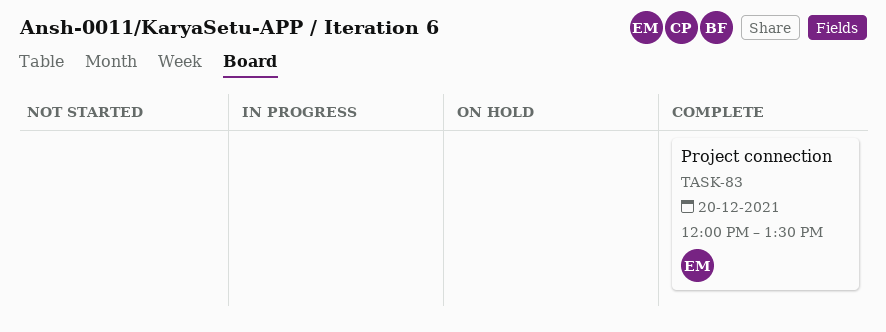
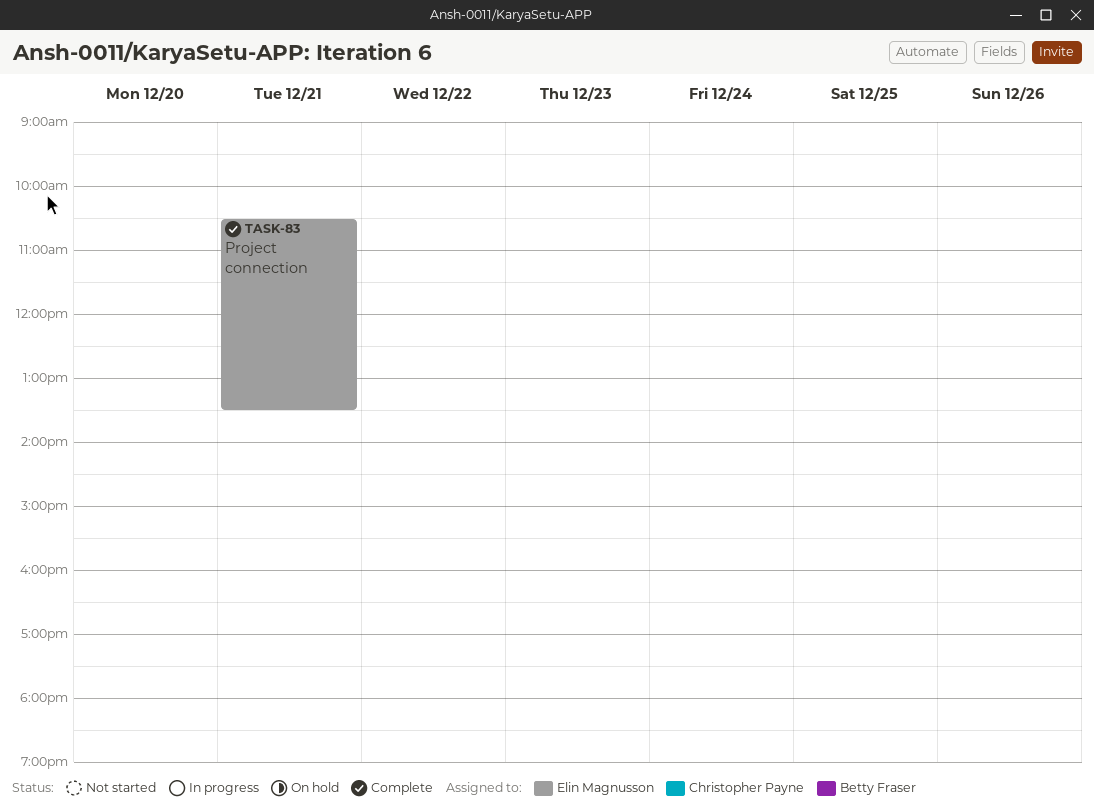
TASK-83, day: Dec 20 -> Dec 21
TASK-83, begins: 12:00 -> 10:30

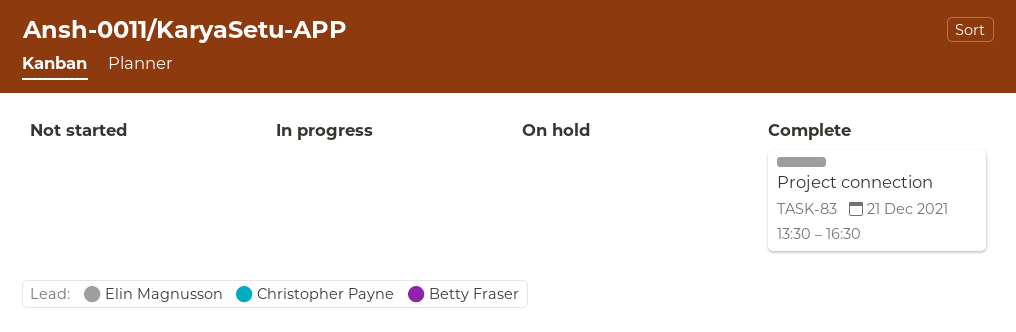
TASK-83, begins: 10:30 -> 13:30
TASK-83, ends: 13:30 -> 16:30

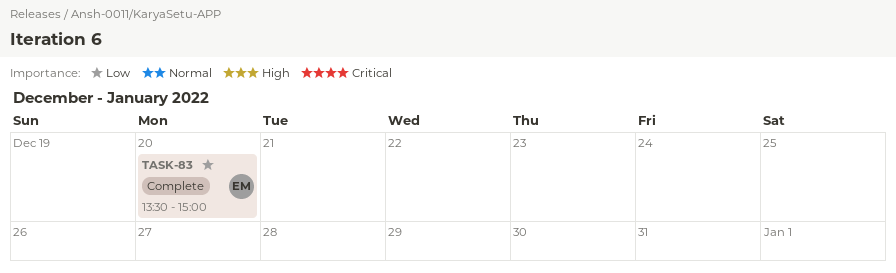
TASK-83, day: Dec 21 -> Dec 20
TASK-83, ends: 16:30 -> 15:00

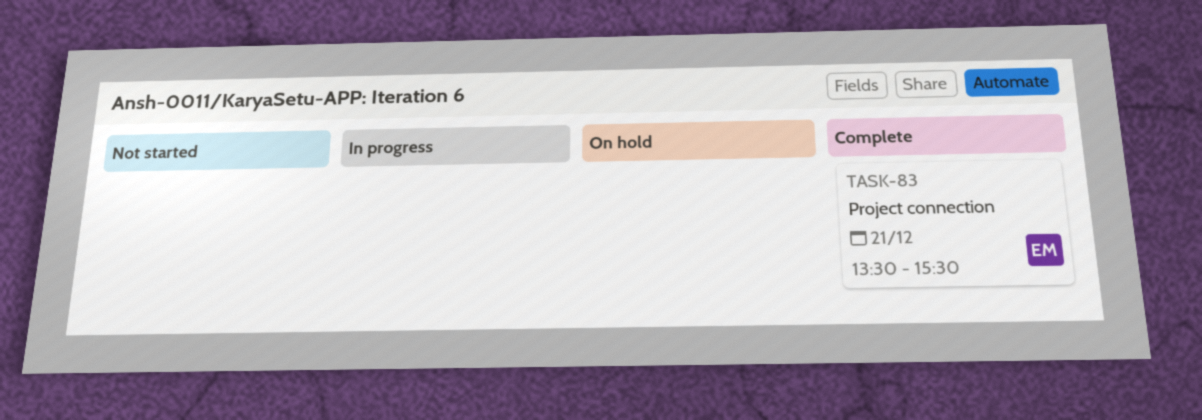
TASK-83, day: Dec 20 -> Dec 21
TASK-83, ends: 15:00 -> 15:30

